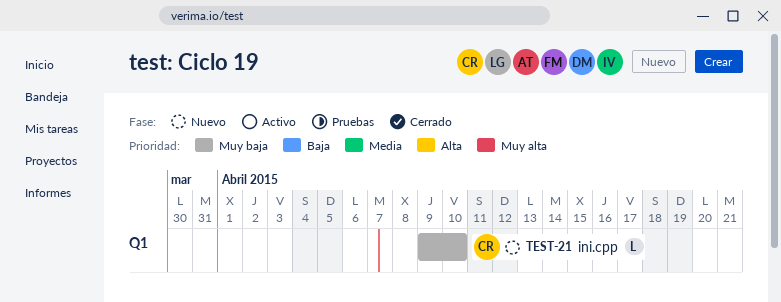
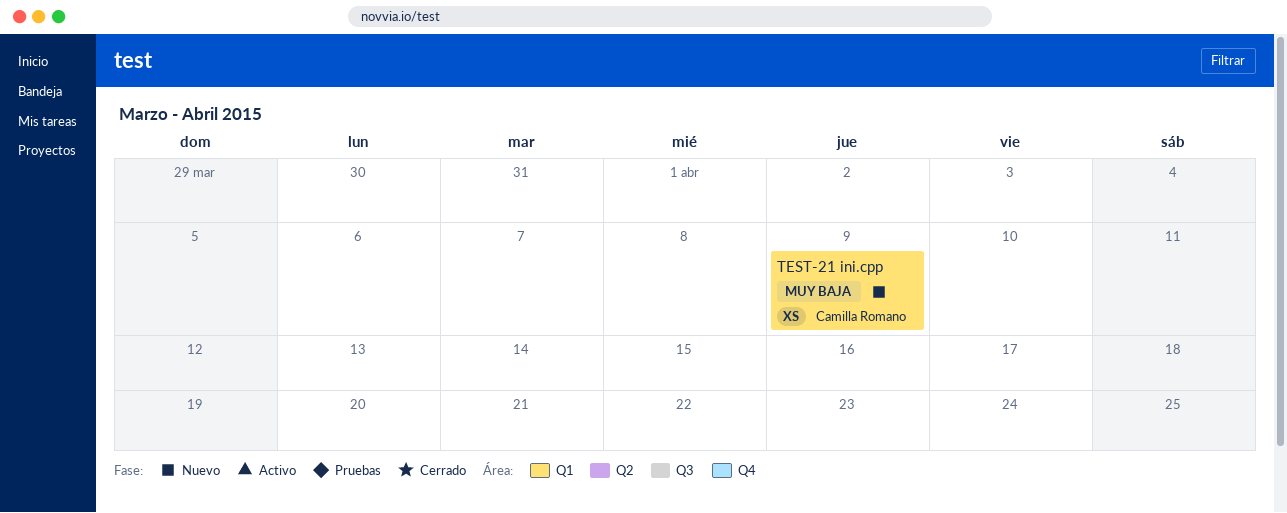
TEST-21, estimate: L -> XS
TEST-21, due: Apr 10 -> Apr 9

